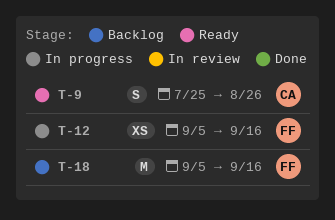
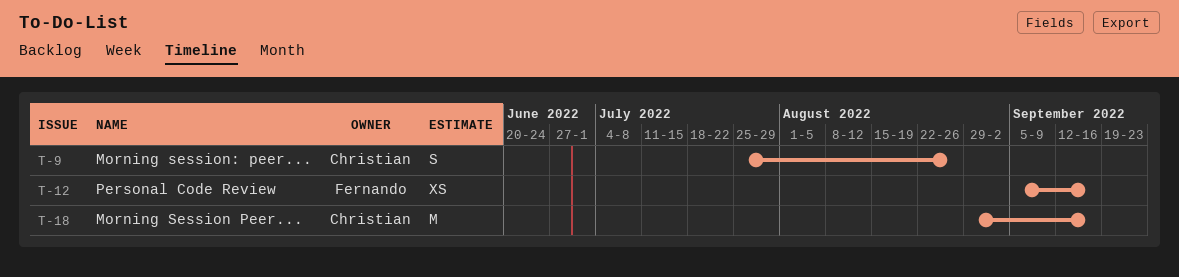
T-18, owner: Fernando -> Christian
T-18, start: Sep 5 -> Aug 29

